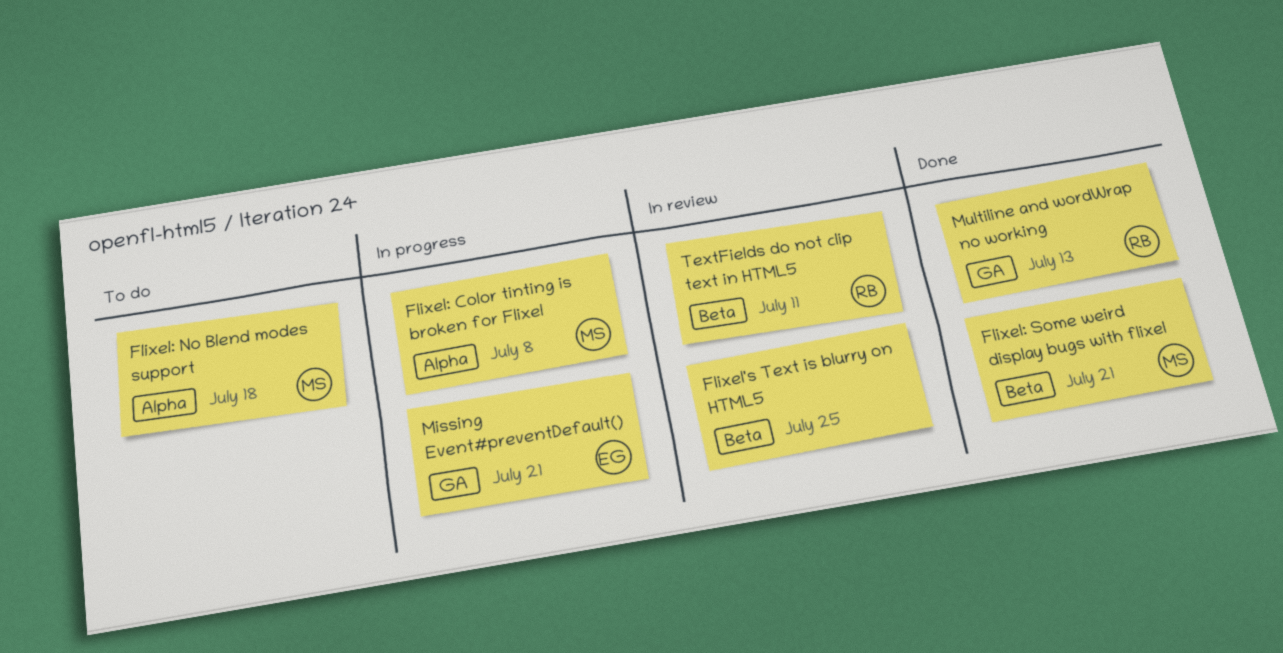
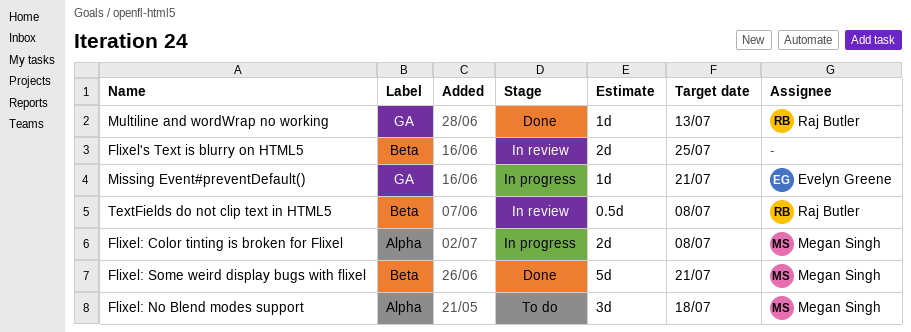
TextFields do not clip text in HTML5, due: Jul 11 -> Jul 8

